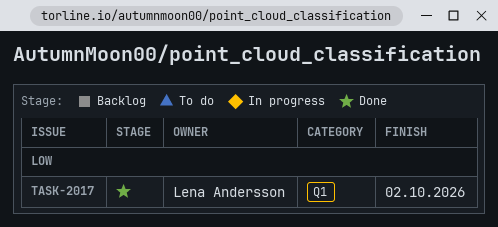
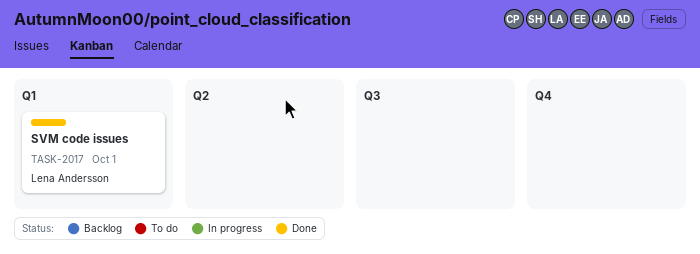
TASK-2017, due: Oct 2 -> Oct 1

